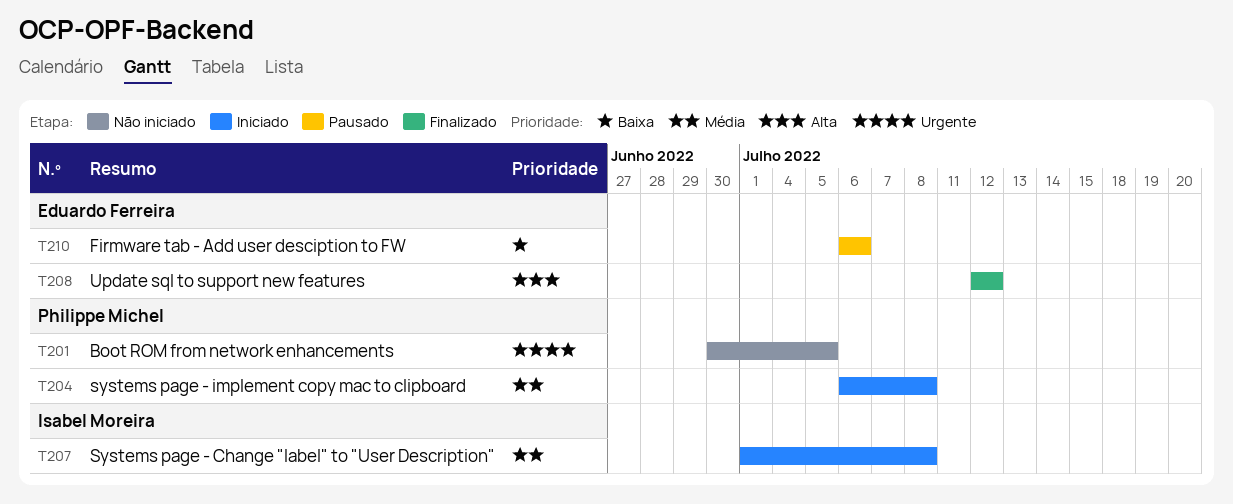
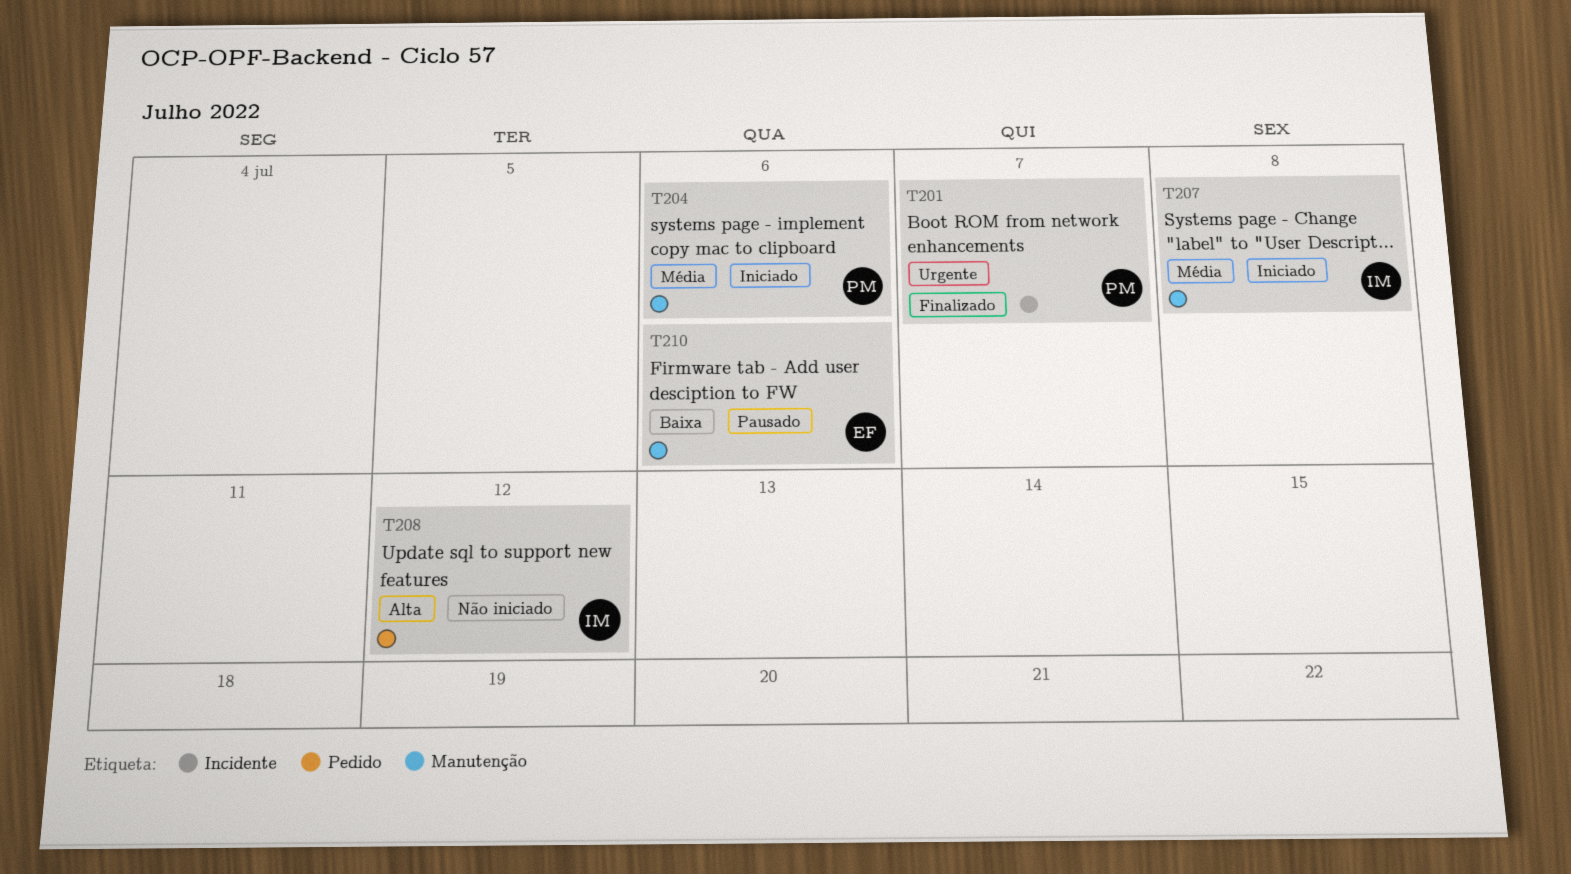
T201, status: Não iniciado -> Finalizado
T201, due: Jul 5 -> Jul 7
T204, due: Jul 8 -> Jul 6
T208, status: Finalizado -> Não iniciado
T208, owner: Eduardo Ferreira -> Isabel Moreira

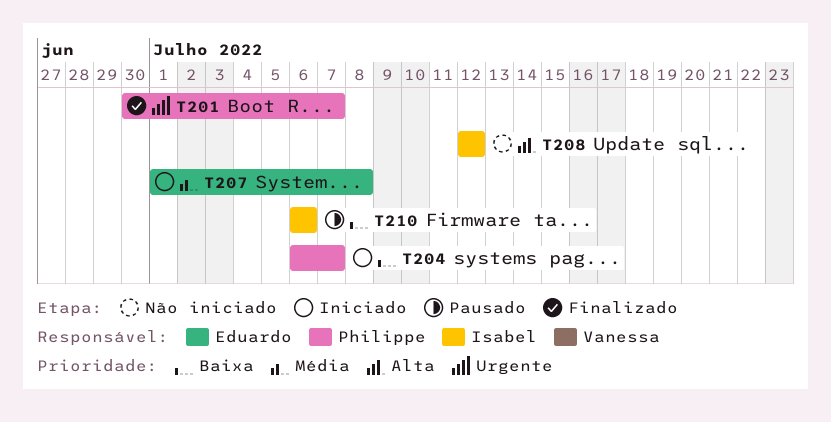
T204, priority: Média -> Baixa
T204, due: Jul 6 -> Jul 7
T207, owner: Isabel -> Eduardo
T210, owner: Eduardo -> Isabel

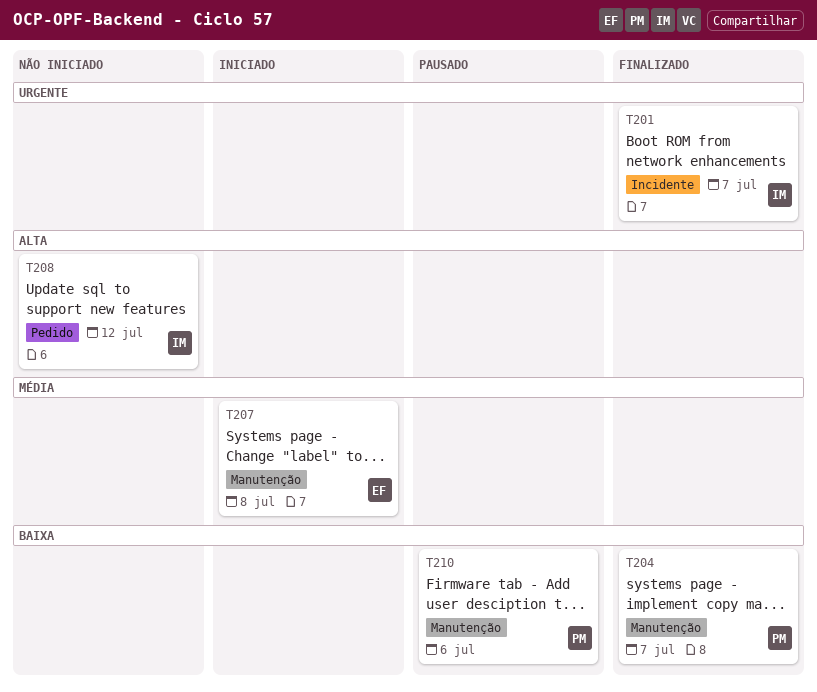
T201, owner: Philippe -> Isabel
T204, status: Iniciado -> Finalizado
T210, owner: Isabel -> Philippe

